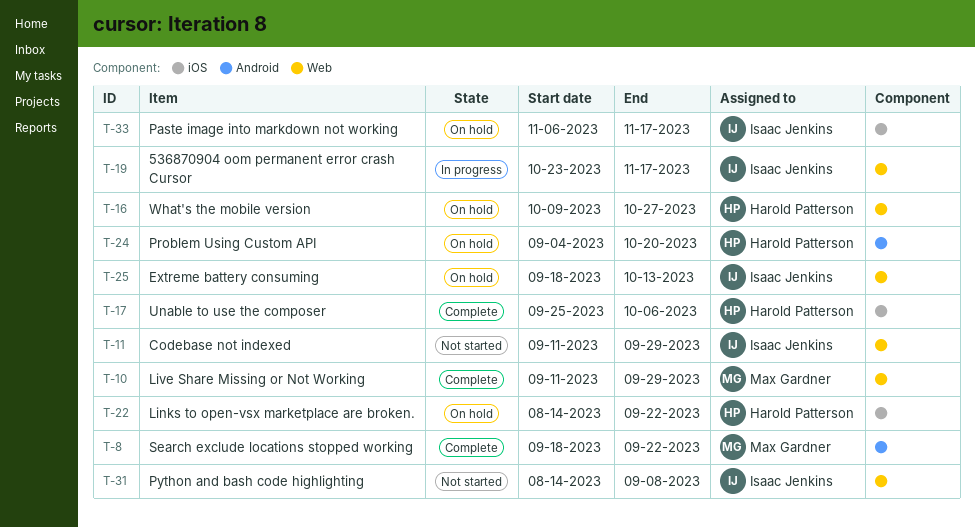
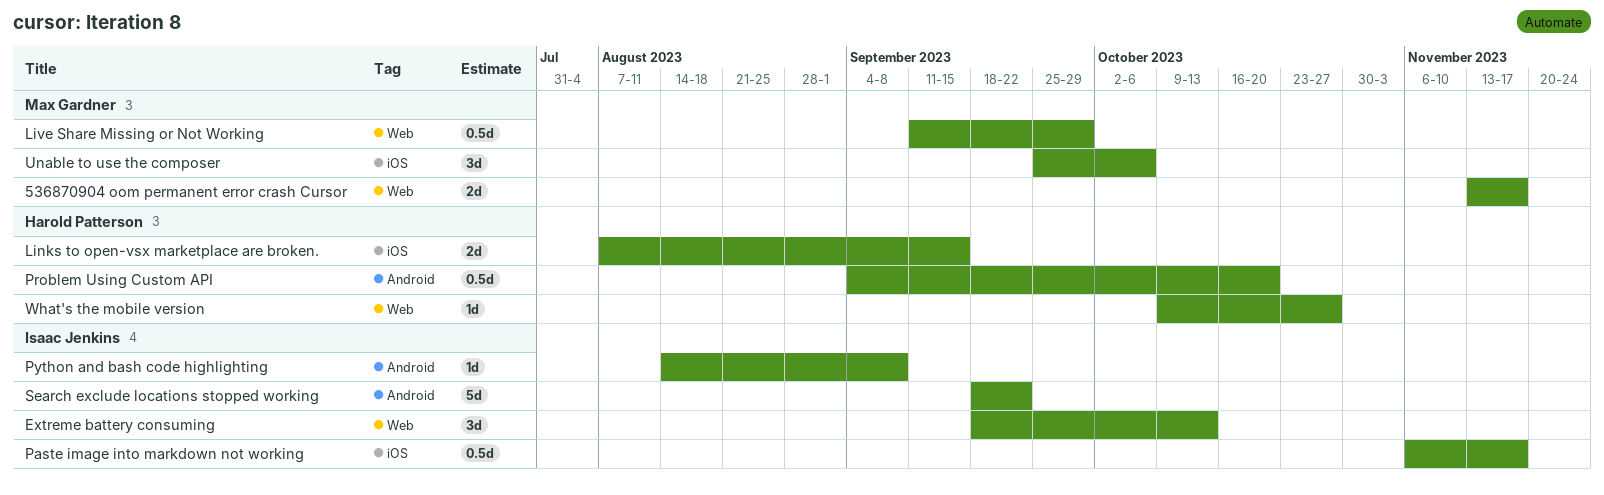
536870904 oom permanent error crash Cursor, owner: Isaac Jenkins -> Max Gardner
536870904 oom permanent error crash Cursor, start: Oct 23 -> Nov 13
Codebase not indexed: present -> none
Links to open-vsx marketplace are broken., start: Aug 14 -> Aug 7
Links to open-vsx marketplace are broken., due: Sep 22 -> Sep 15
Python and bash code highlighting, label: Web -> Android
Search exclude locations stopped working, owner: Max Gardner -> Isaac Jenkins
Unable to use the composer, owner: Harold Patterson -> Max Gardner

